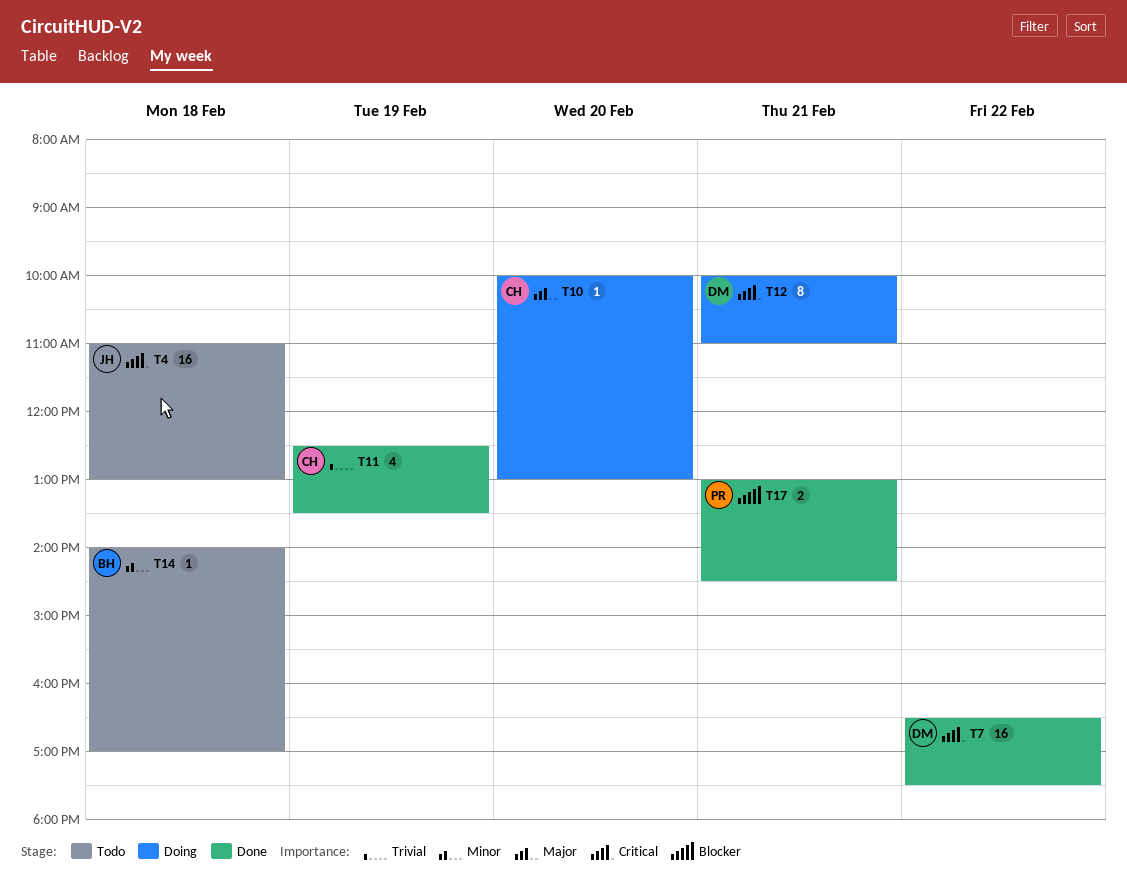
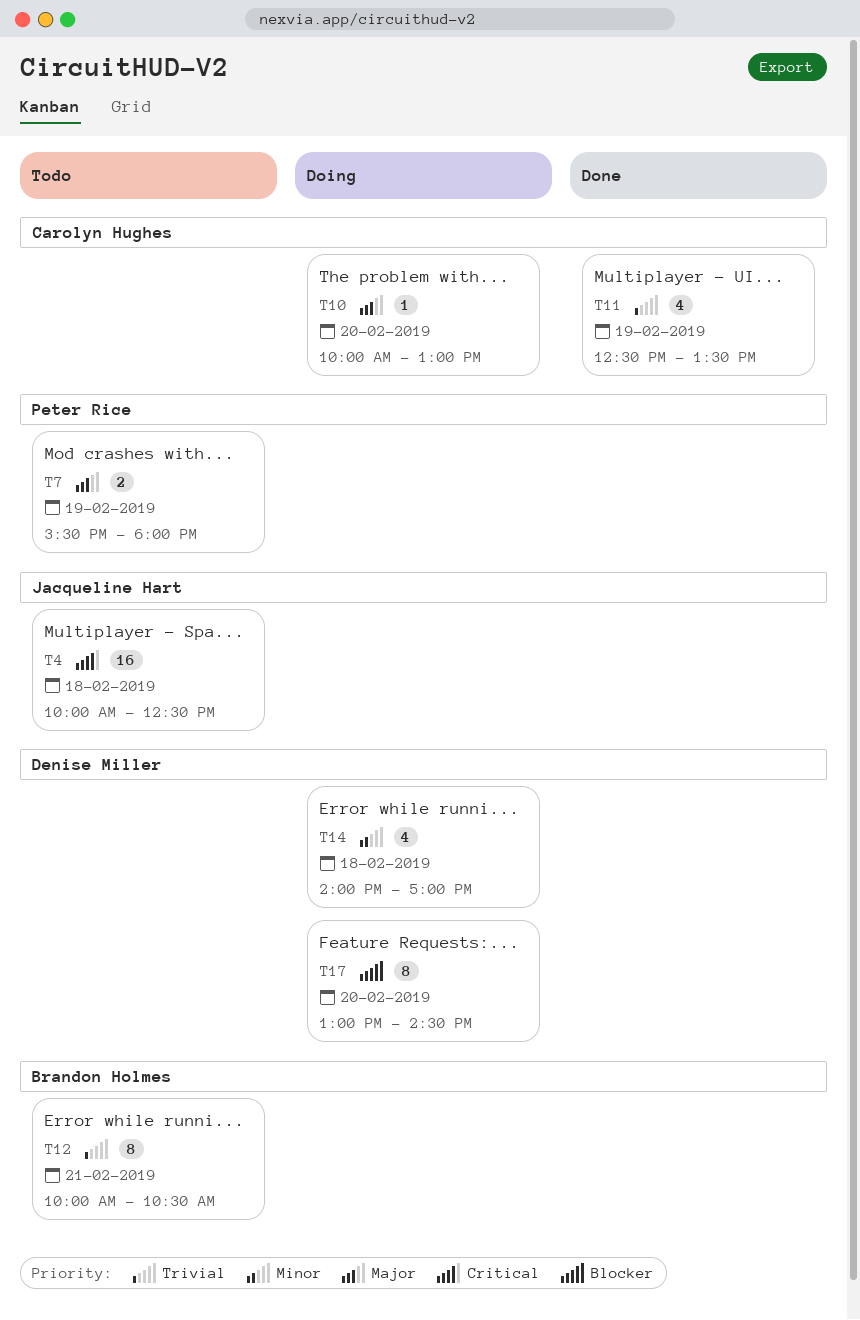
T4, begins: 11:00 -> 10:00
T4, ends: 13:00 -> 12:30
T7, status: Done -> Todo
T7, owner: Denise Miller -> Peter Rice
T7, priority: Critical -> Major
T7, estimate: 16 -> 2
T7, day: Feb 22 -> Feb 19
T7, begins: 16:30 -> 15:30
T7, ends: 17:30 -> 18:00
T12, status: Doing -> Todo
T12, owner: Denise Miller -> Brandon Holmes
T12, priority: Critical -> Trivial
T12, ends: 11:00 -> 10:30
T14, status: Todo -> Doing
T14, owner: Brandon Holmes -> Denise Miller
T14, estimate: 1 -> 4
T17, status: Done -> Doing
T17, owner: Peter Rice -> Denise Miller
T17, estimate: 2 -> 8
T17, day: Feb 21 -> Feb 20

